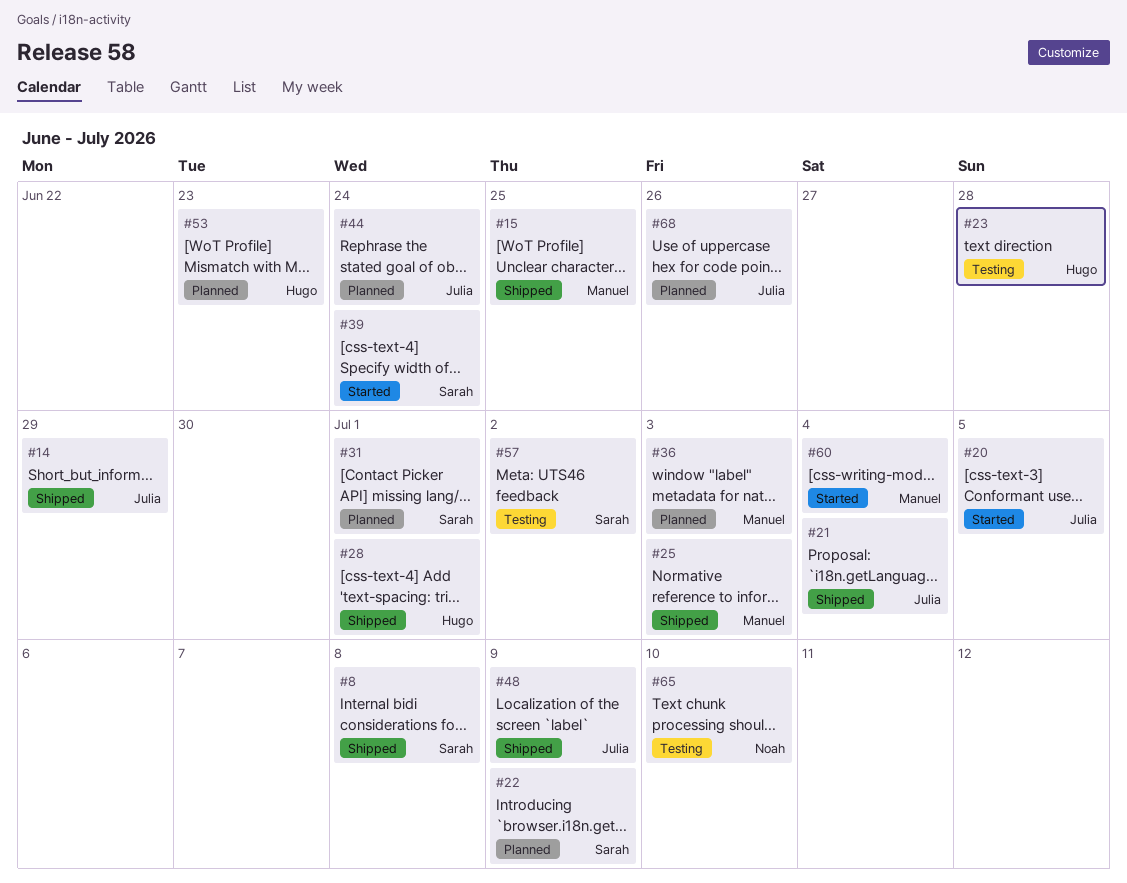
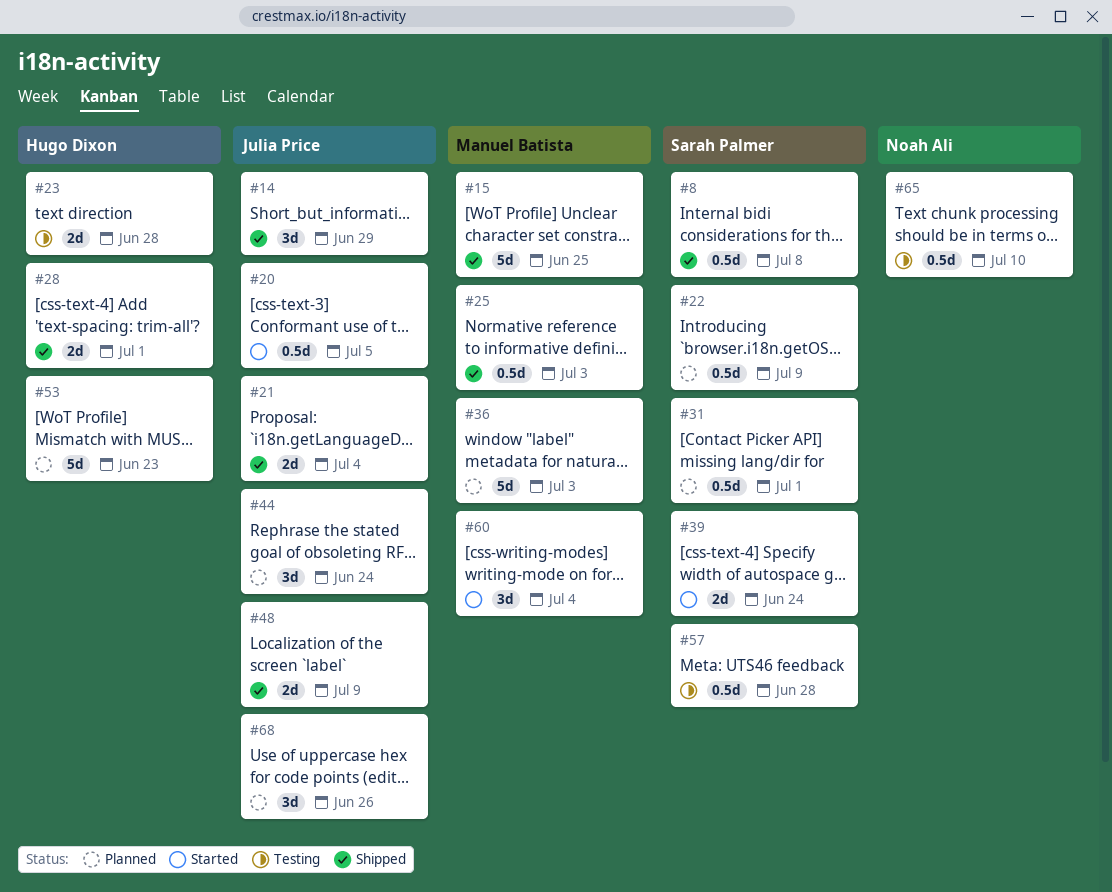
#57, due: Jul 2 -> Jun 28

